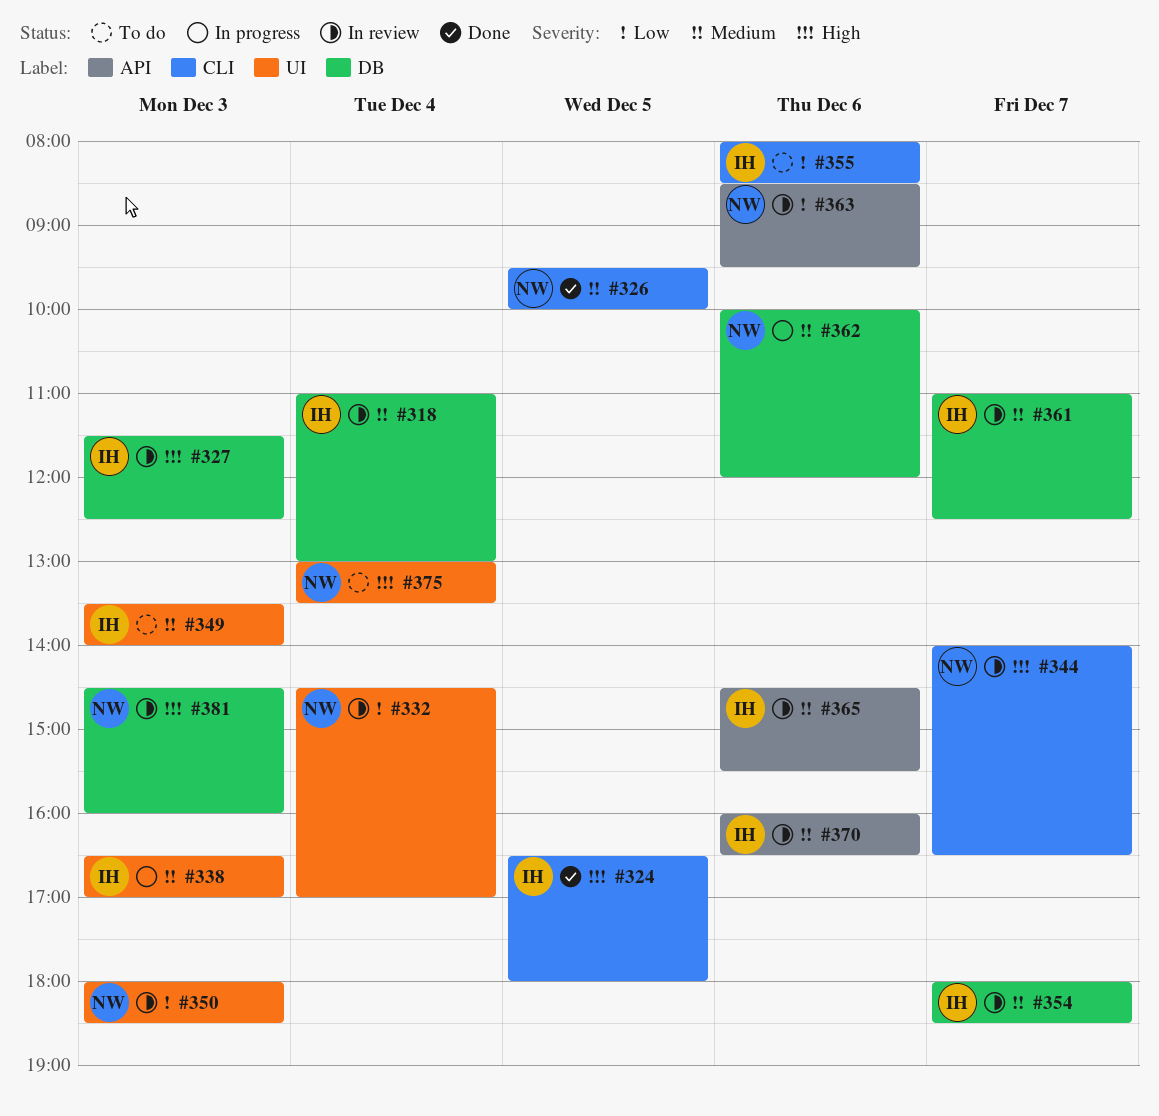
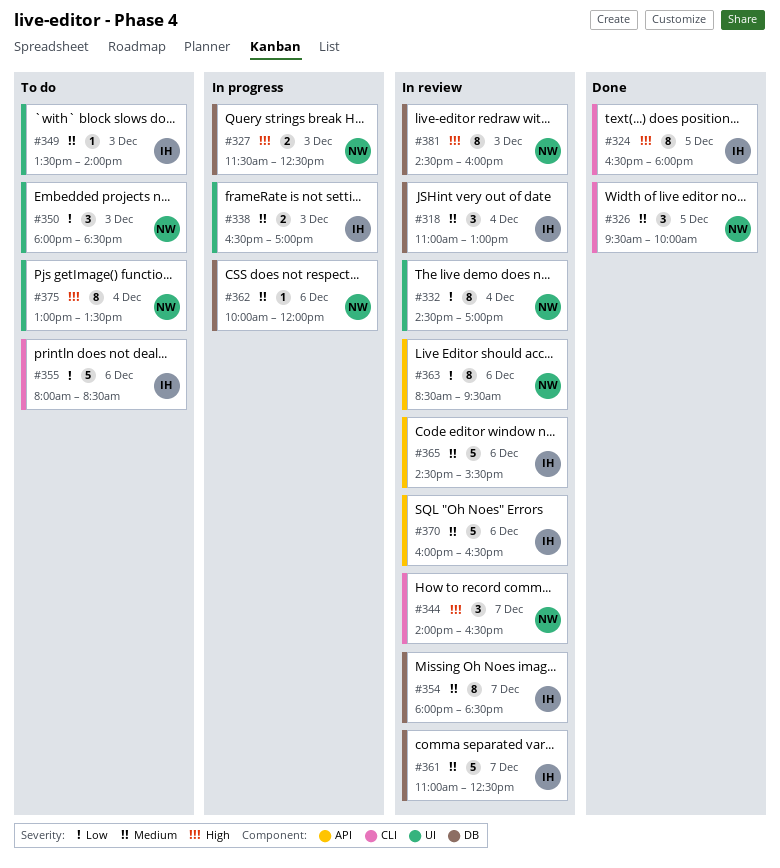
#327, status: In review -> In progress
#327, owner: IH -> NW
#350, status: In review -> To do

